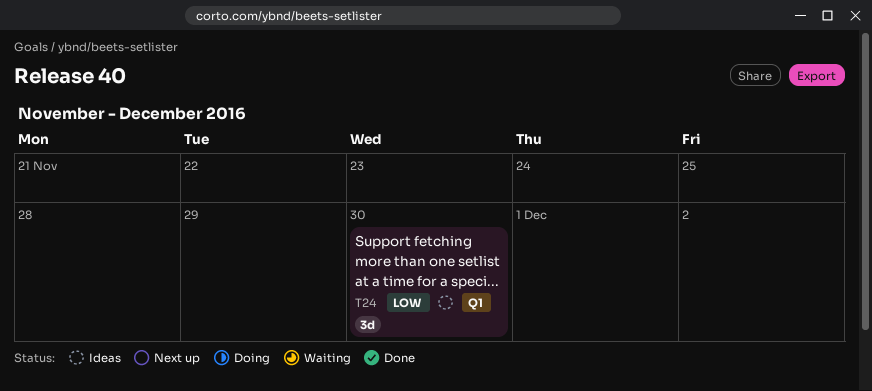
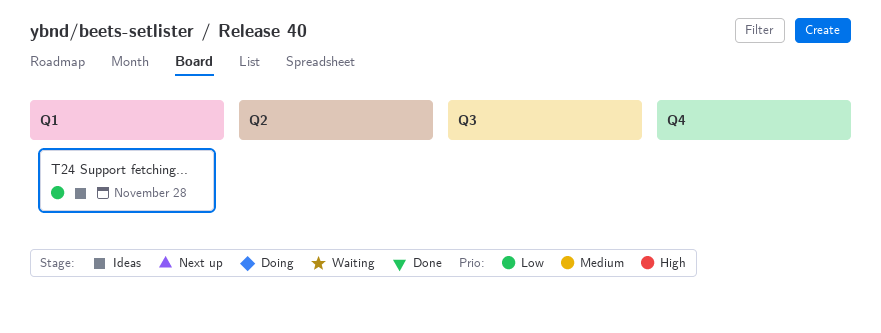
T24, due: Nov 30 -> Nov 28

